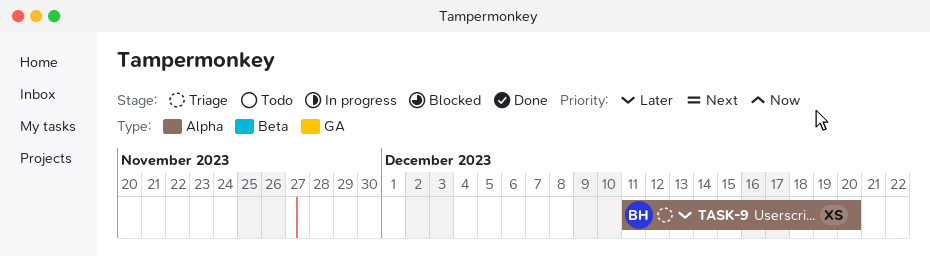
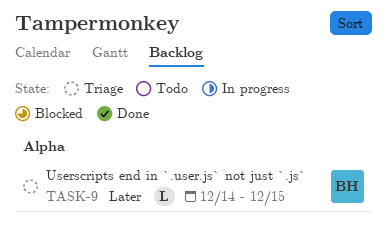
TASK-9, estimate: XS -> L
TASK-9, start: Dec 11 -> Dec 14
TASK-9, due: Dec 20 -> Dec 15

